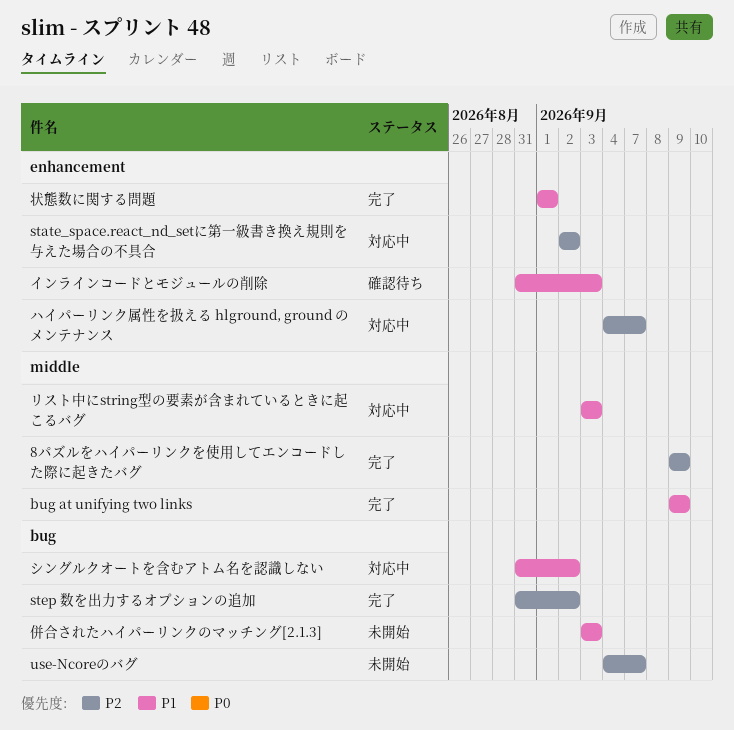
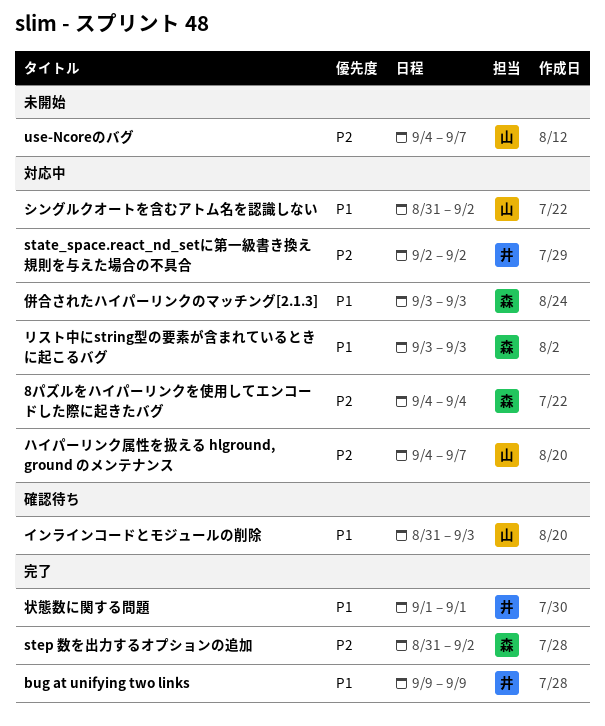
8パズルをハイパーリンクを使用してエンコードした際に起きたバグ, status: 完了 -> 対応中
8パズルをハイパーリンクを使用してエンコードした際に起きたバグ, start: Sep 9 -> Sep 4
8パズルをハイパーリンクを使用してエンコードした際に起きたバグ, due: Sep 9 -> Sep 4
併合されたハイパーリンクのマッチング[2.1.3], status: 未開始 -> 対応中

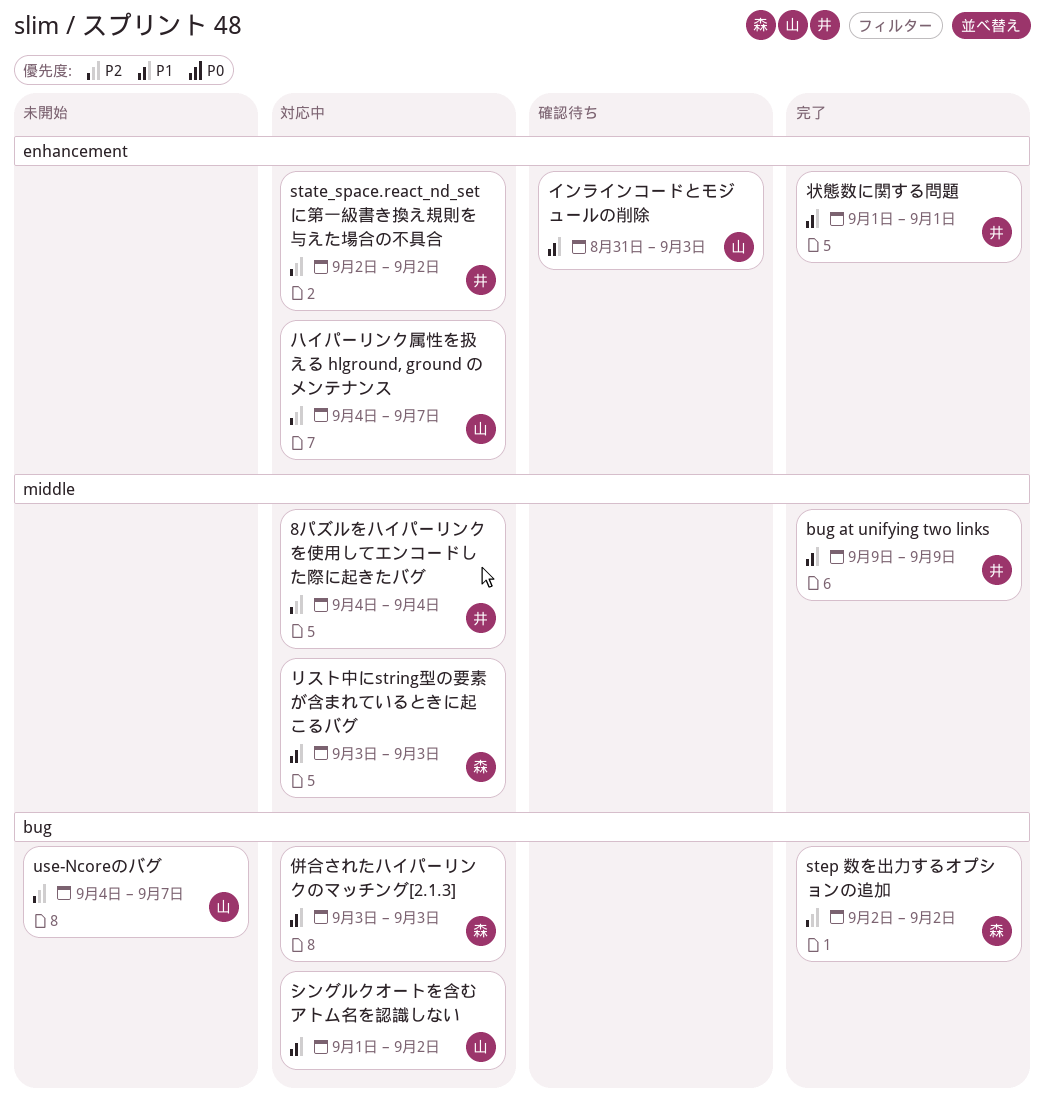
8パズルをハイパーリンクを使用してエンコードした際に起きたバグ, owner: 森 -> 井
step 数を出力するオプションの追加, start: Aug 31 -> Sep 2
シングルクオートを含むアトム名を認識しない, start: Aug 31 -> Sep 1

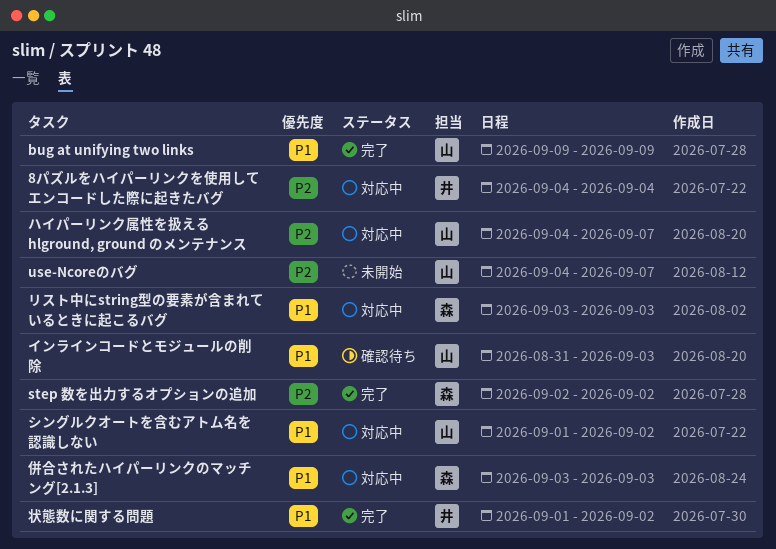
bug at unifying two links, owner: 井 -> 山
state_space.react_nd_setに第一級書き換え規則を与えた場合の不具合: present -> none
状態数に関する問題, due: Sep 1 -> Sep 2

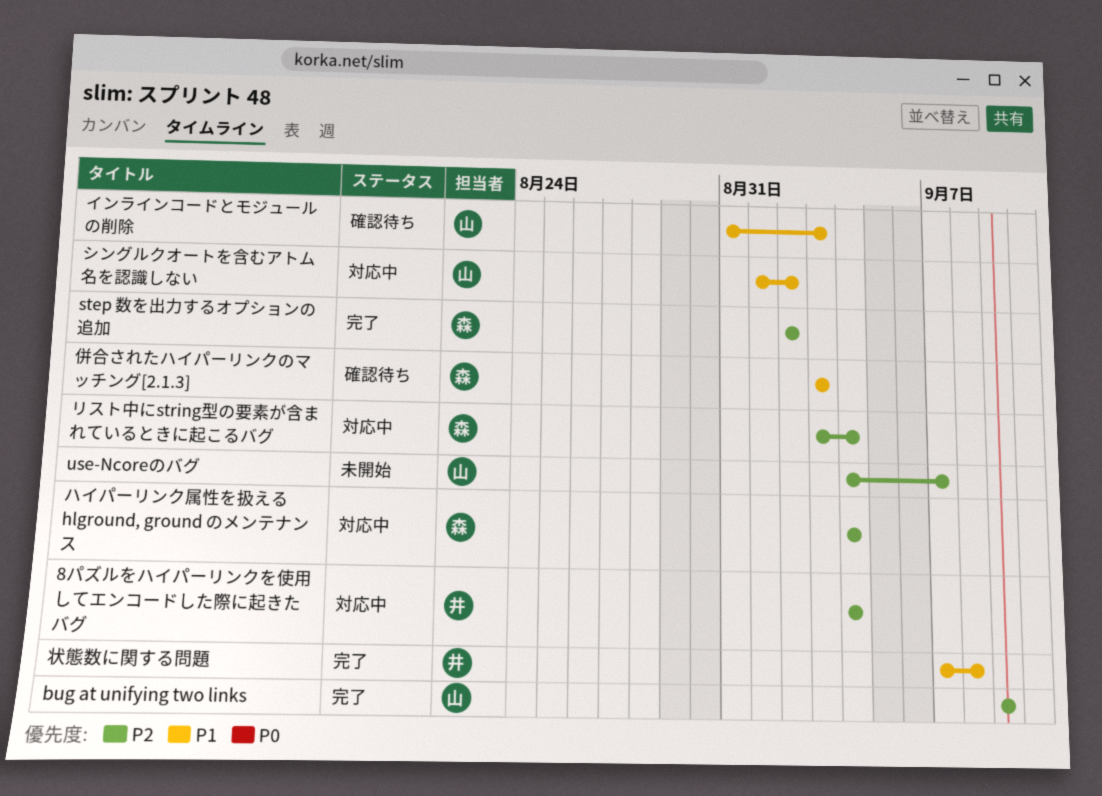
bug at unifying two links, priority: P1 -> P2
ハイパーリンク属性を扱える hlground, ground のメンテナンス, owner: 山 -> 森
ハイパーリンク属性を扱える hlground, ground のメンテナンス, due: Sep 7 -> Sep 4
リスト中にstring型の要素が含まれているときに起こるバグ, priority: P1 -> P2
リスト中にstring型の要素が含まれているときに起こるバグ, due: Sep 3 -> Sep 4
併合されたハイパーリンクのマッチング[2.1.3], status: 対応中 -> 確認待ち
状態数に関する問題, start: Sep 1 -> Sep 7
状態数に関する問題, due: Sep 2 -> Sep 8

